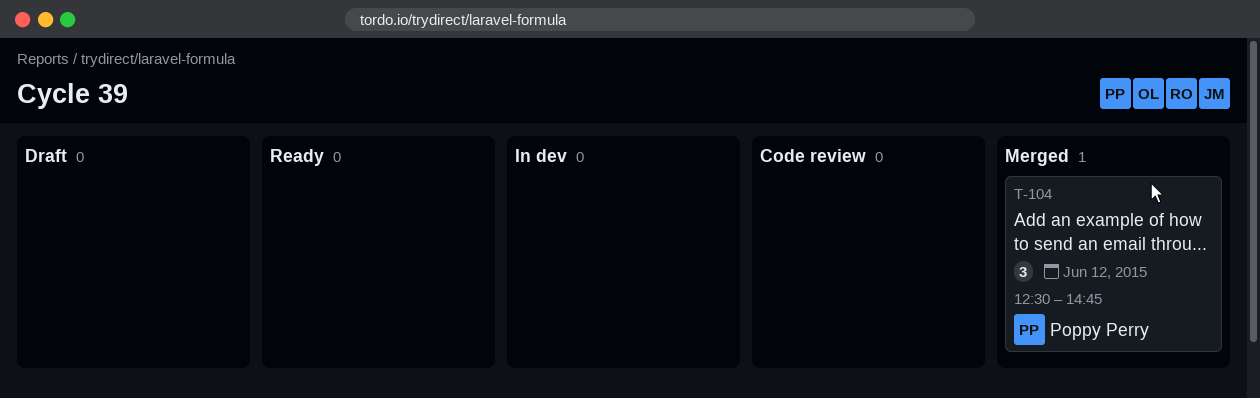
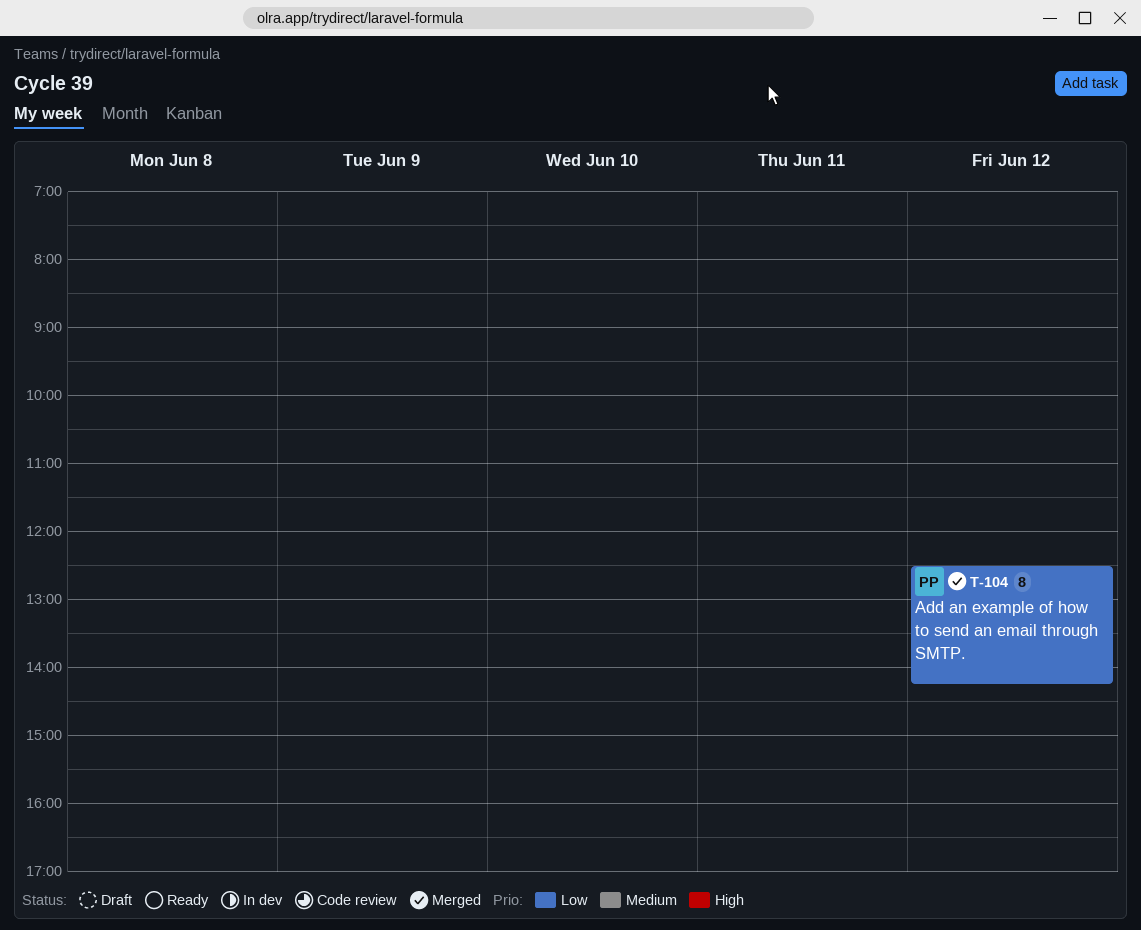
T-104, estimate: 3 -> 8
T-104, ends: 14:45 -> 14:15

